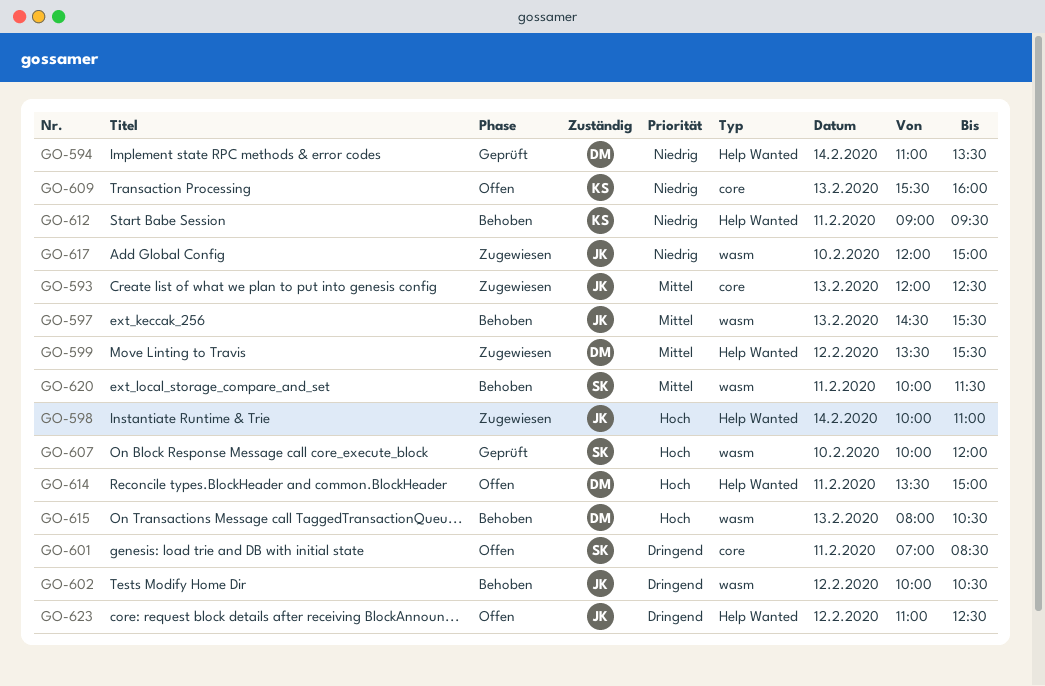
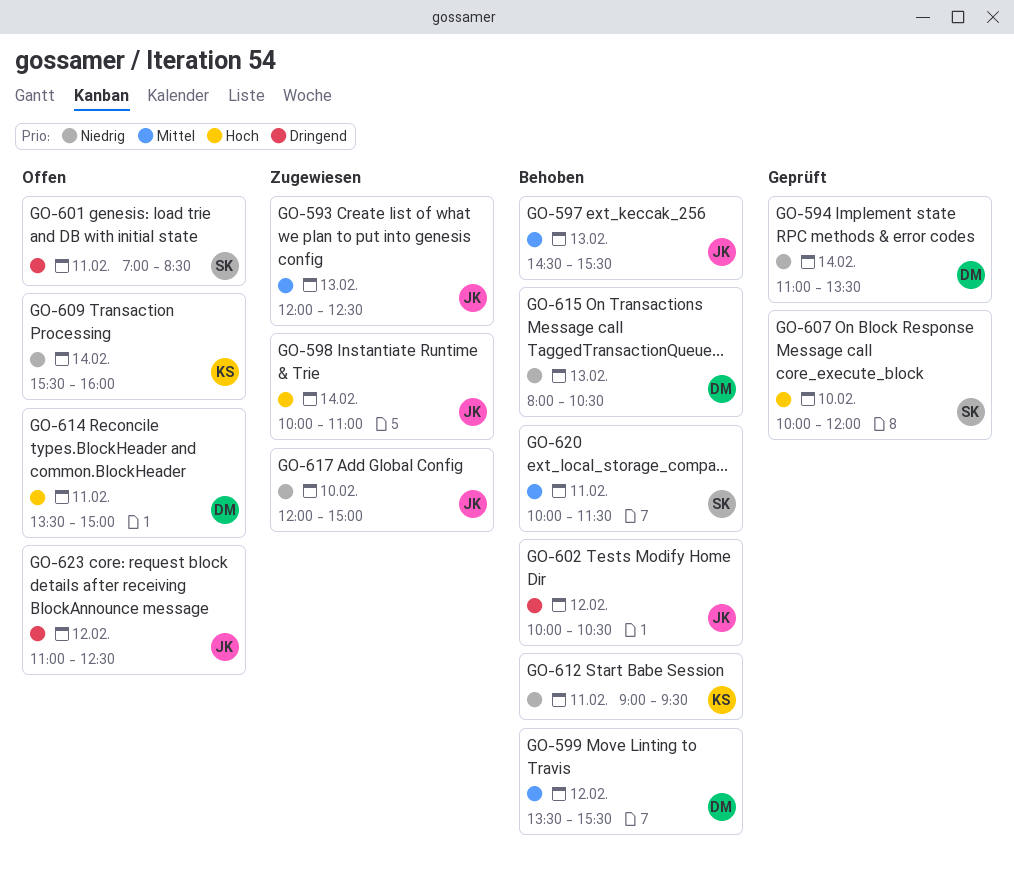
GO-599, status: Zugewiesen -> Behoben
GO-609, day: Feb 13 -> Feb 14
GO-615, priority: Hoch -> Niedrig

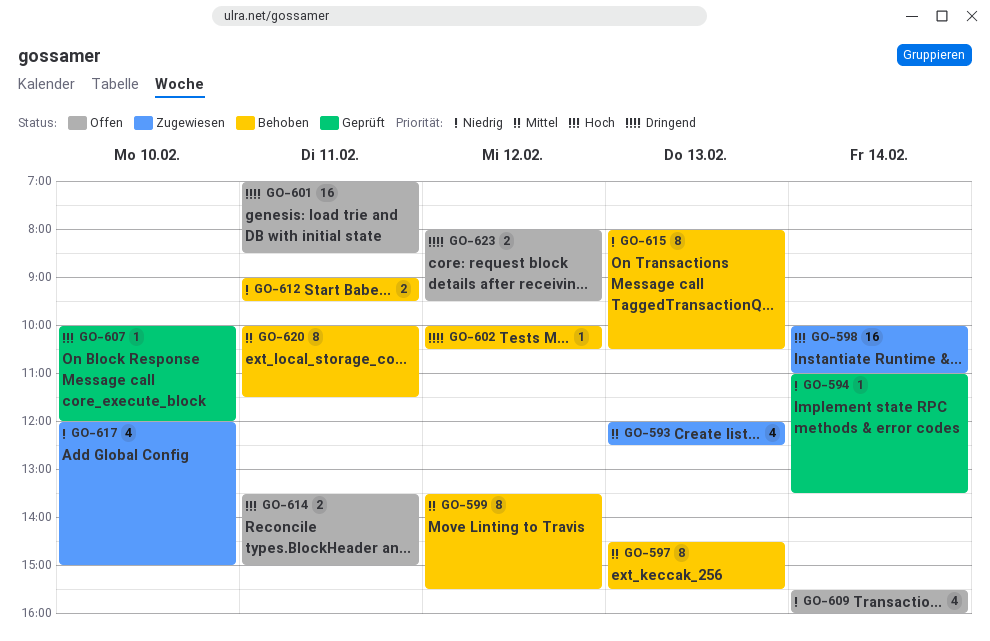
GO-623, begins: 11:00 -> 08:00
GO-623, ends: 12:30 -> 09:30

